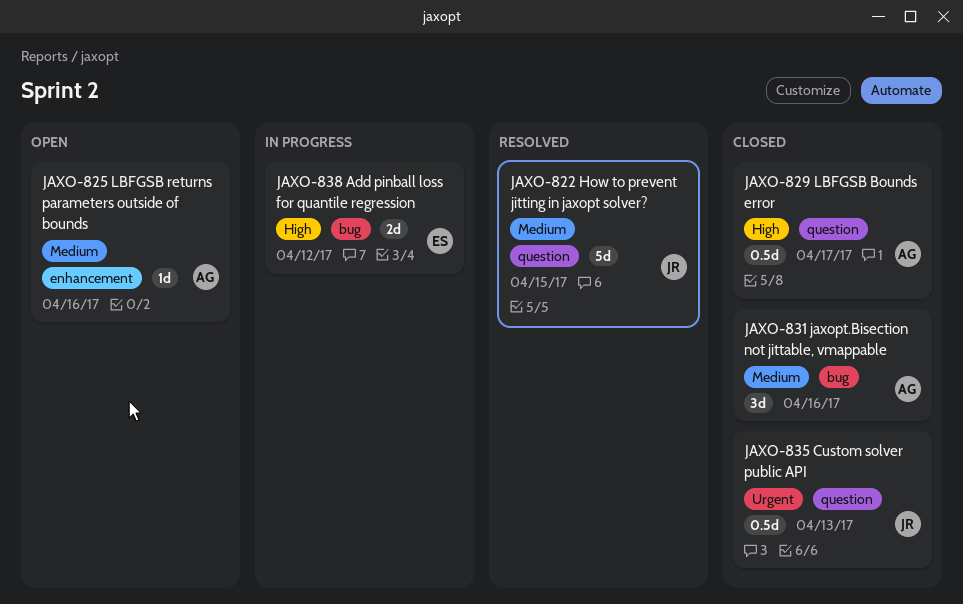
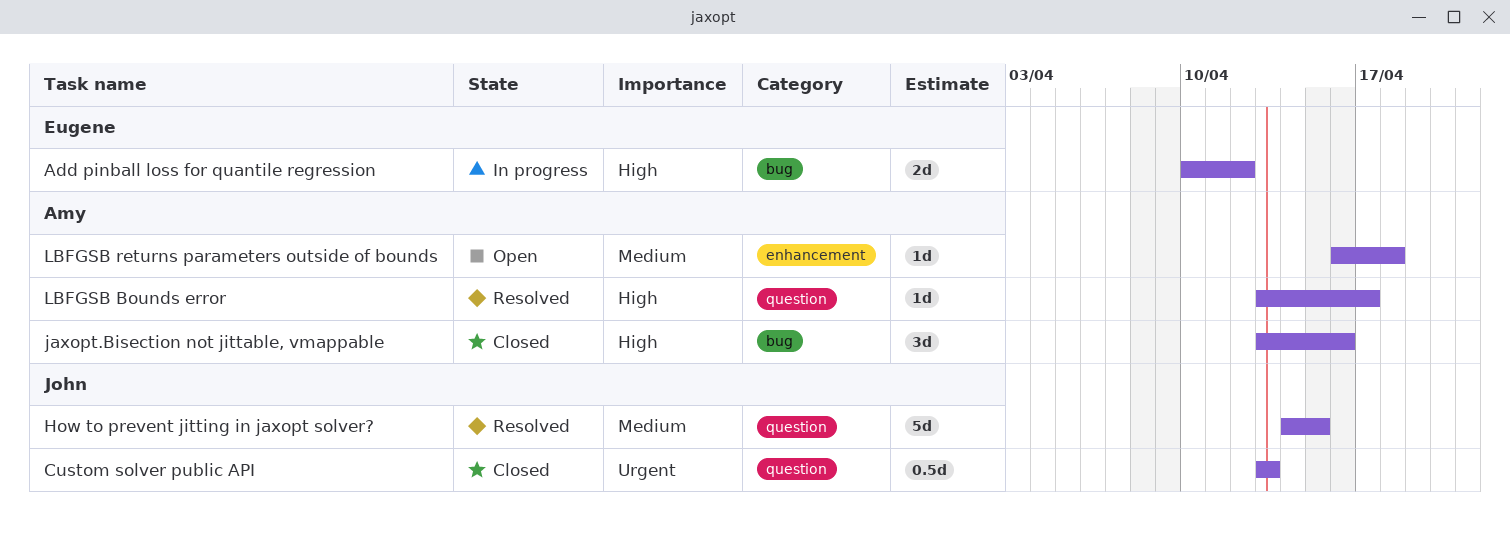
jaxopt.Bisection not jittable, vmappable, priority: Medium -> High
LBFGSB Bounds error, status: Closed -> Resolved
LBFGSB Bounds error, estimate: 0.5d -> 1d
LBFGSB returns parameters outside of bounds, due: Apr 16 -> Apr 18

